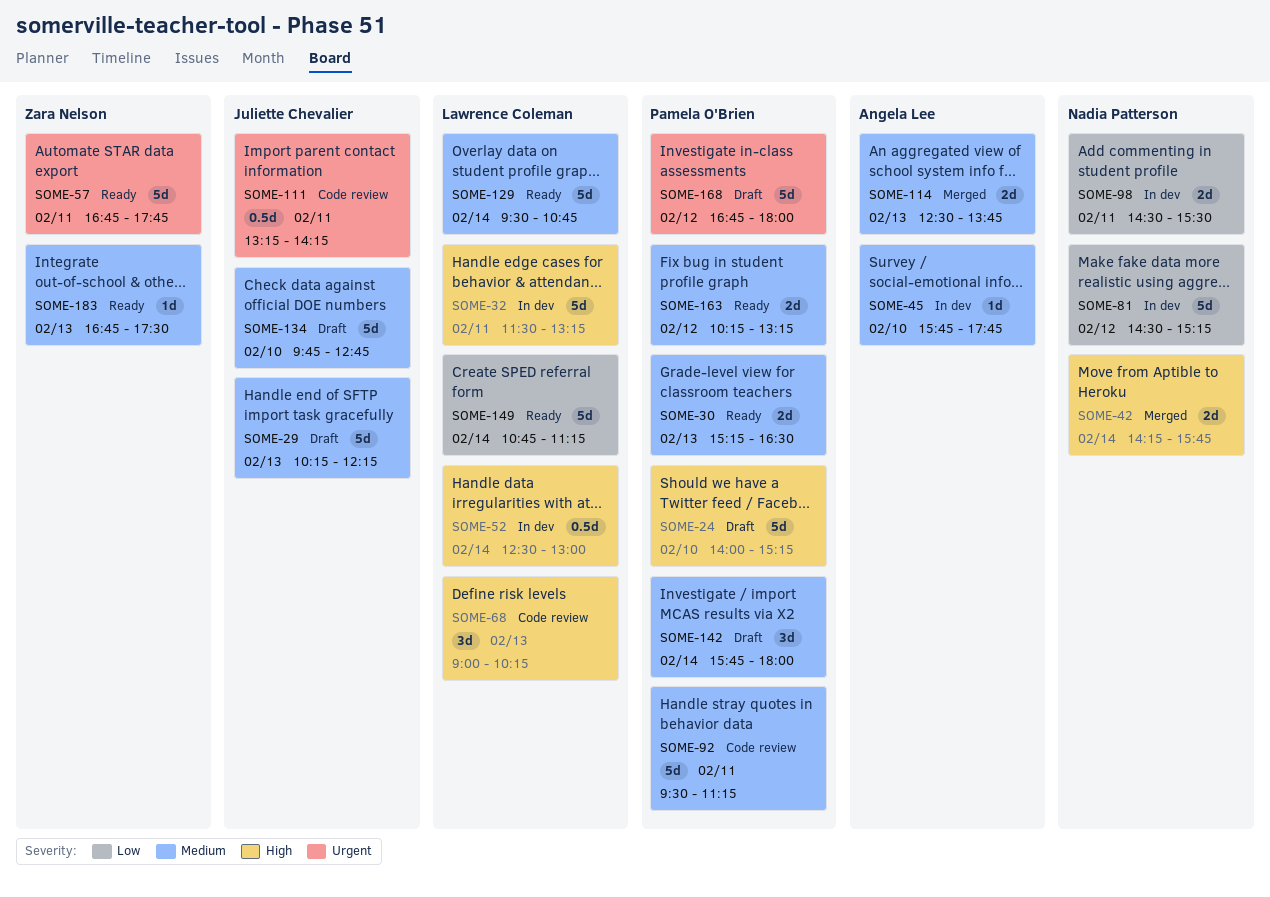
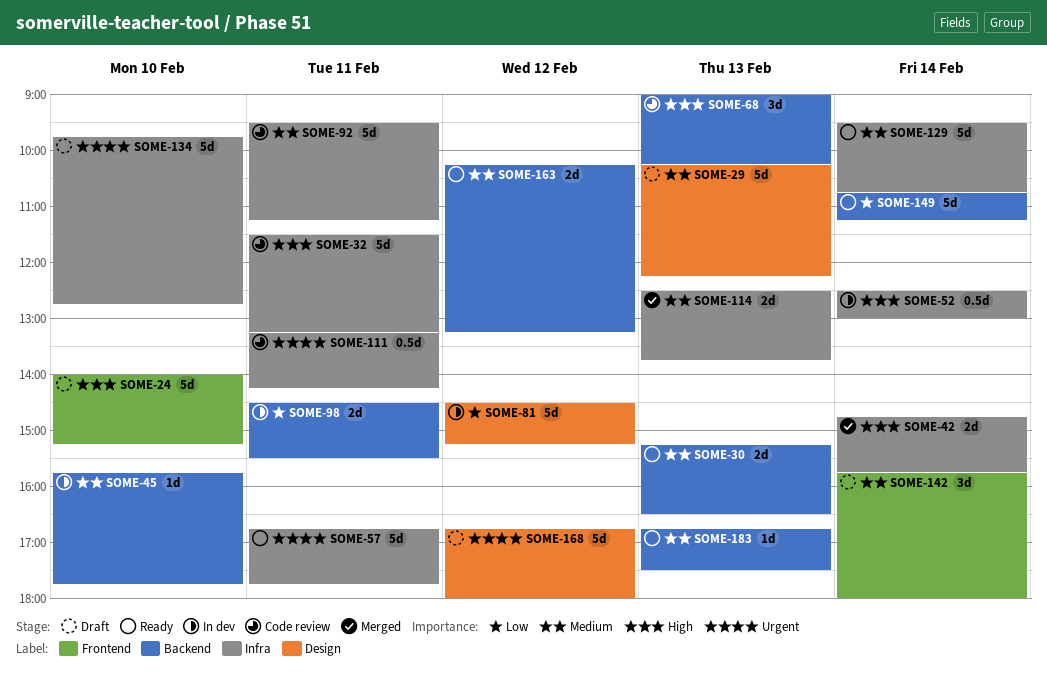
SOME-32, status: In dev -> Code review
SOME-42, begins: 14:15 -> 14:45
SOME-134, priority: Medium -> Urgent

